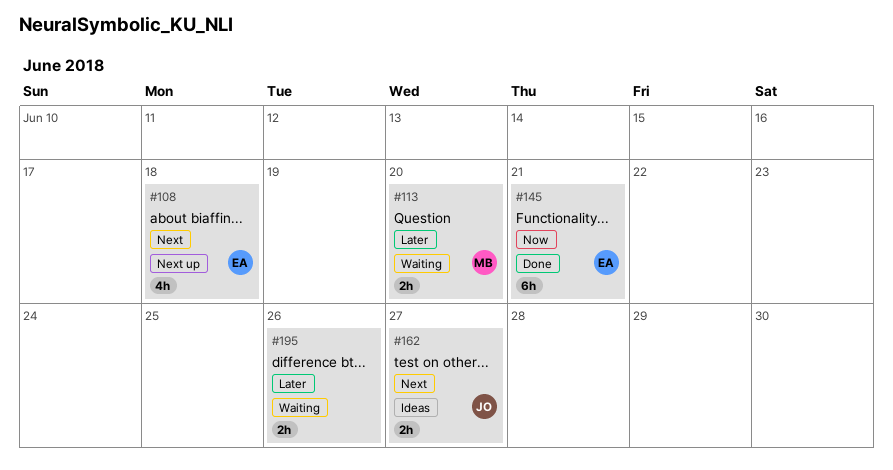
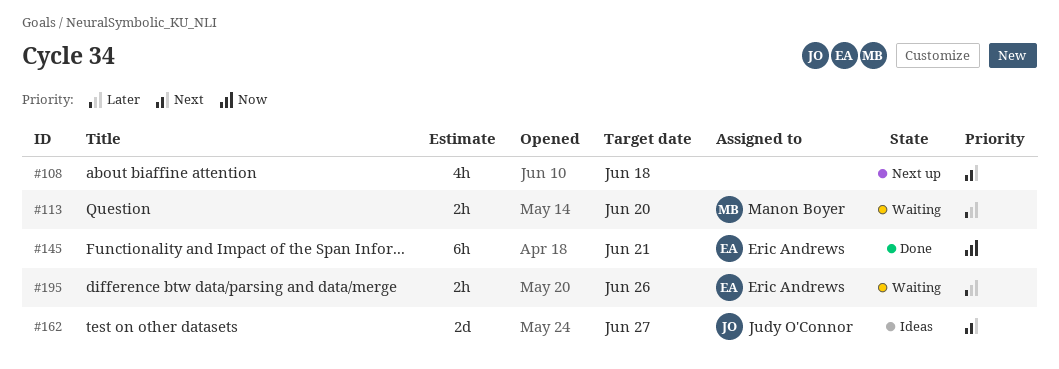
#108, owner: Eric Andrews -> none
#162, estimate: 2h -> 2d
#195, owner: none -> Eric Andrews

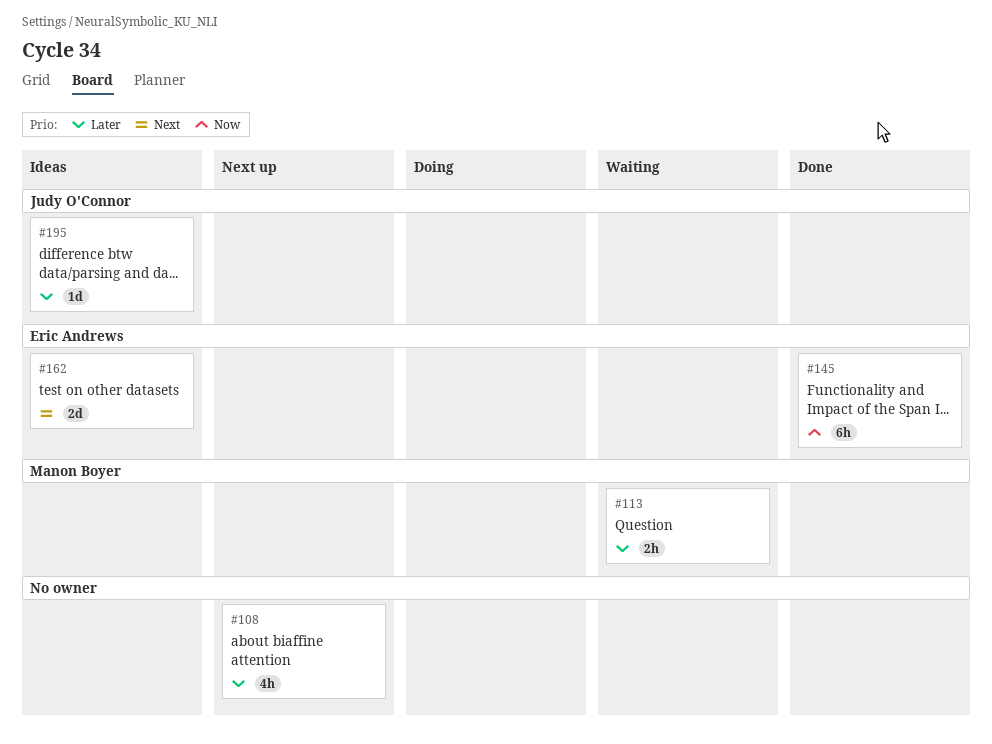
#108, priority: Next -> Later
#162, owner: Judy O'Connor -> Eric Andrews
#195, status: Waiting -> Ideas
#195, owner: Eric Andrews -> Judy O'Connor
#195, estimate: 2h -> 1d

